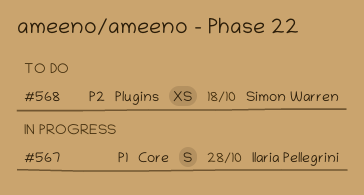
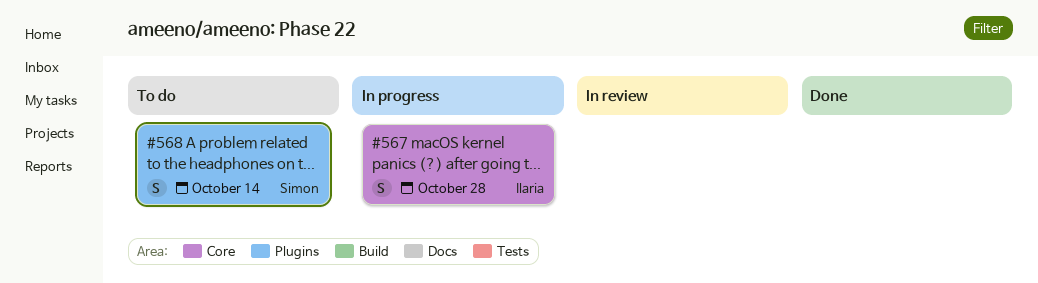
#568, estimate: XS -> S
#568, due: Oct 18 -> Oct 14

